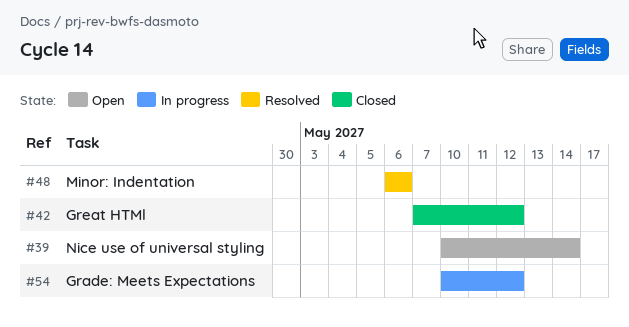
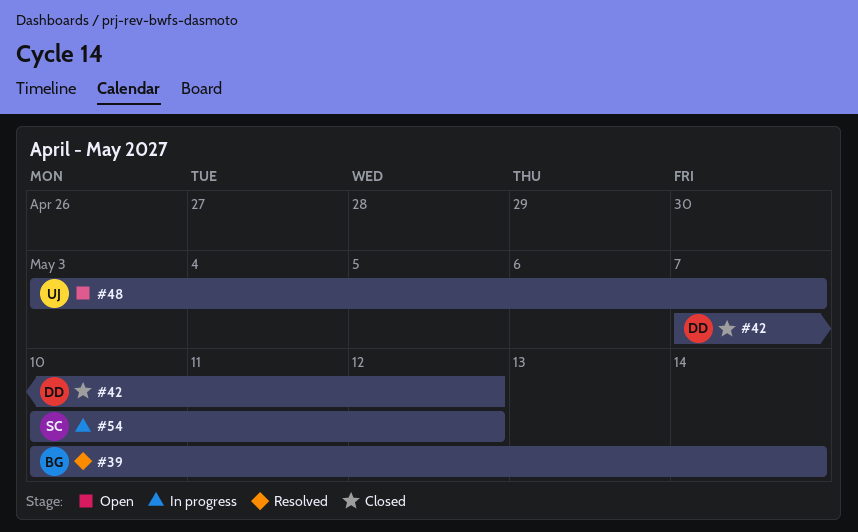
#39, status: Open -> Resolved
#48, status: Resolved -> Open
#48, start: May 6 -> May 3
#48, due: May 6 -> May 7

